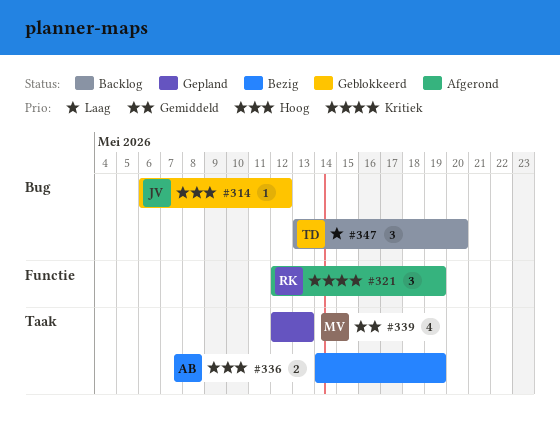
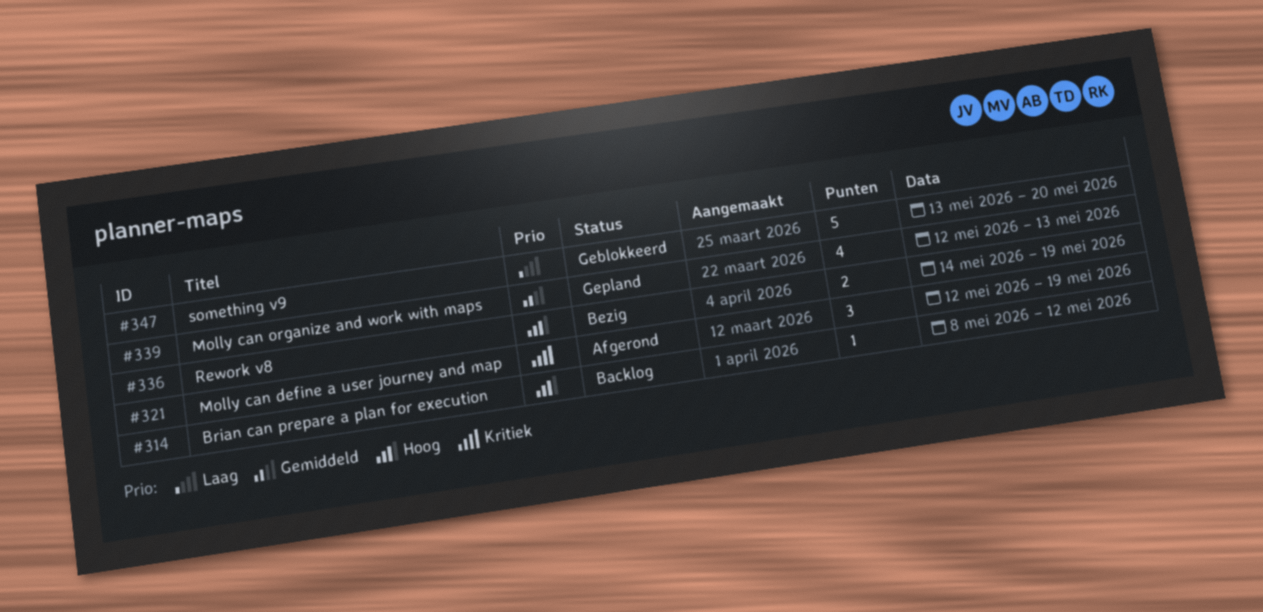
#314, status: Geblokkeerd -> Backlog
#314, start: May 6 -> May 8
#347, status: Backlog -> Geblokkeerd
#347, estimate: 3 -> 5

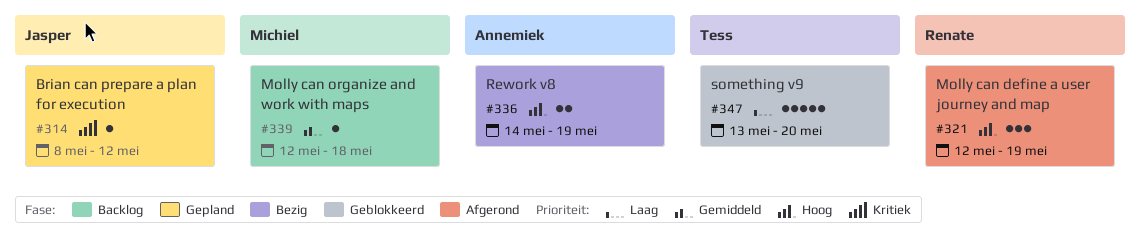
#314, status: Backlog -> Gepland
#314, priority: Hoog -> Kritiek
#321, priority: Kritiek -> Hoog
#339, status: Gepland -> Backlog
#339, estimate: 4 -> 1
#339, due: May 13 -> May 18

